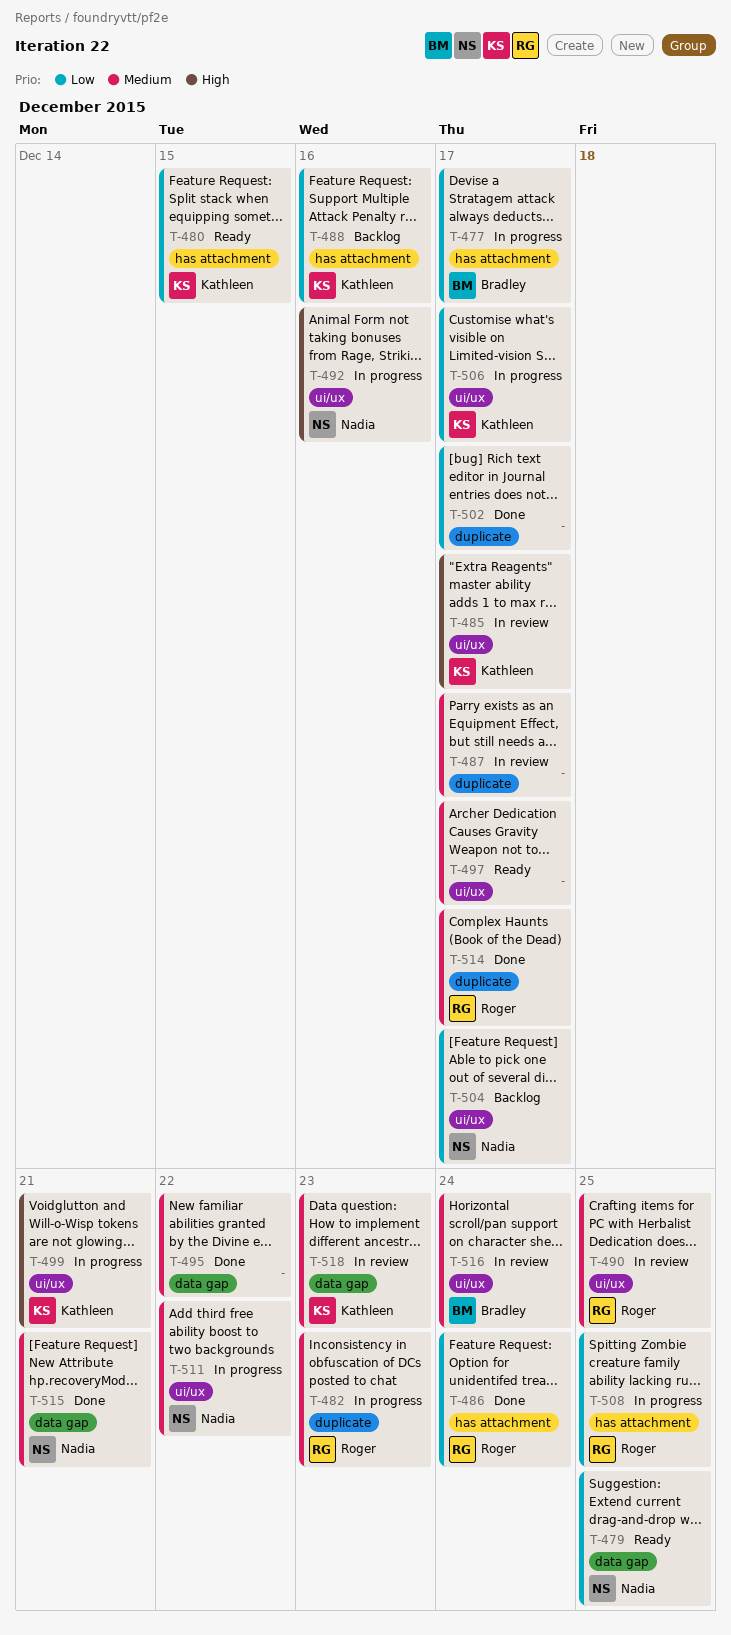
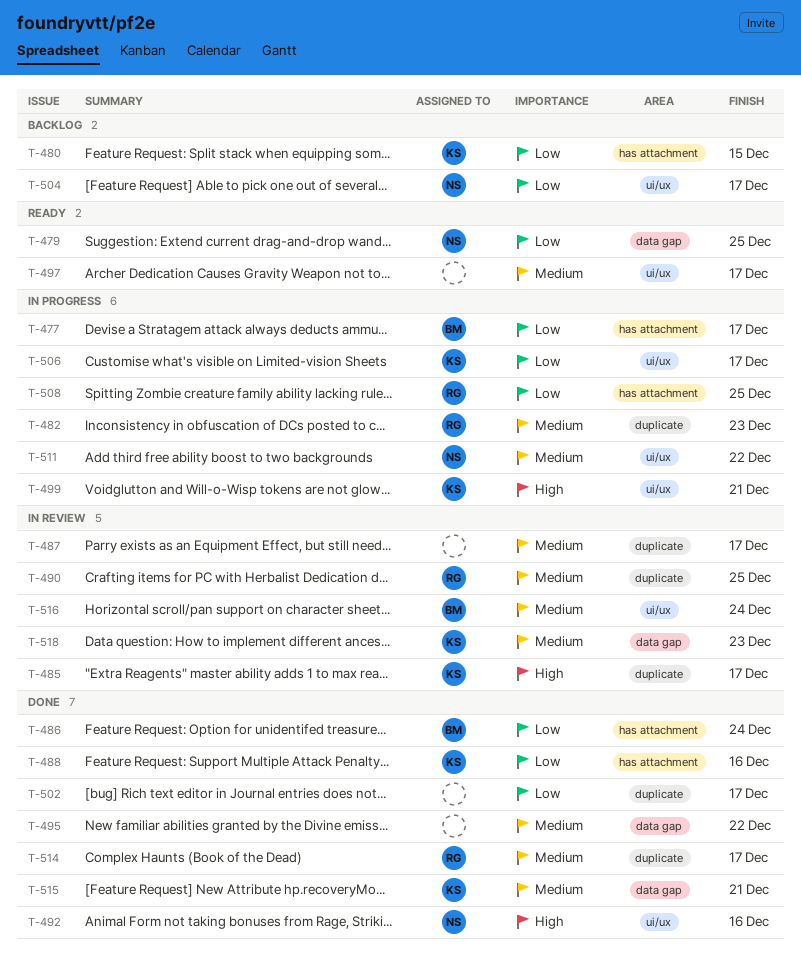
T-480, status: Ready -> Backlog
T-485, label: ui/ux -> duplicate
T-486, owner: Roger -> Bradley
T-488, status: Backlog -> Done
T-490, label: ui/ux -> duplicate
T-492, status: In progress -> Done
T-515, owner: Nadia -> Kathleen

